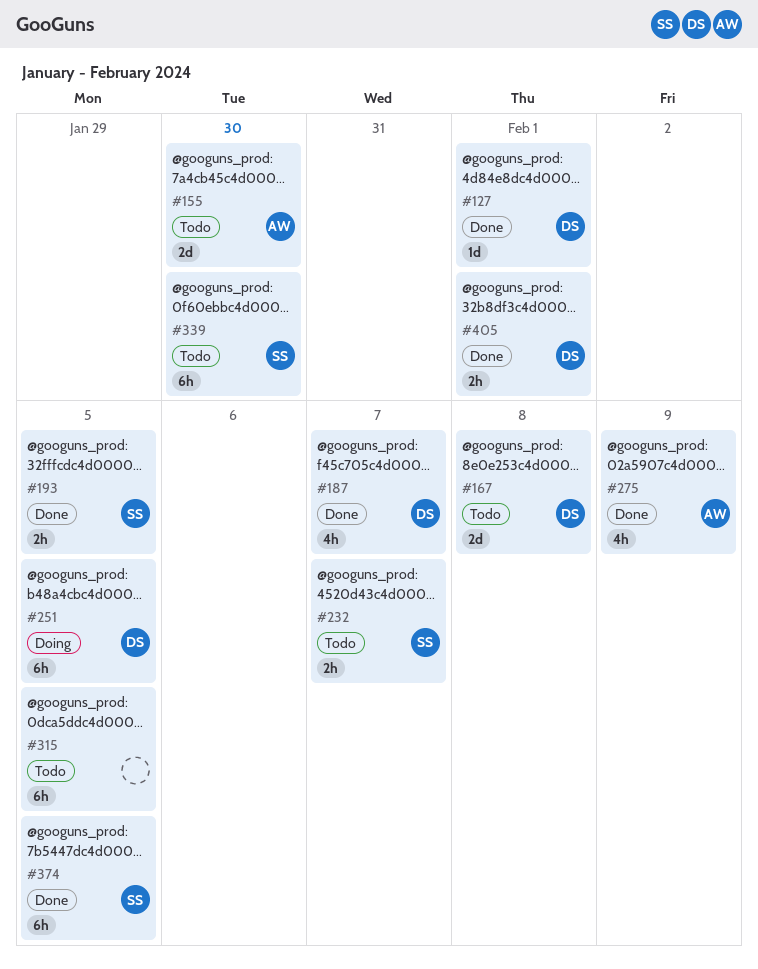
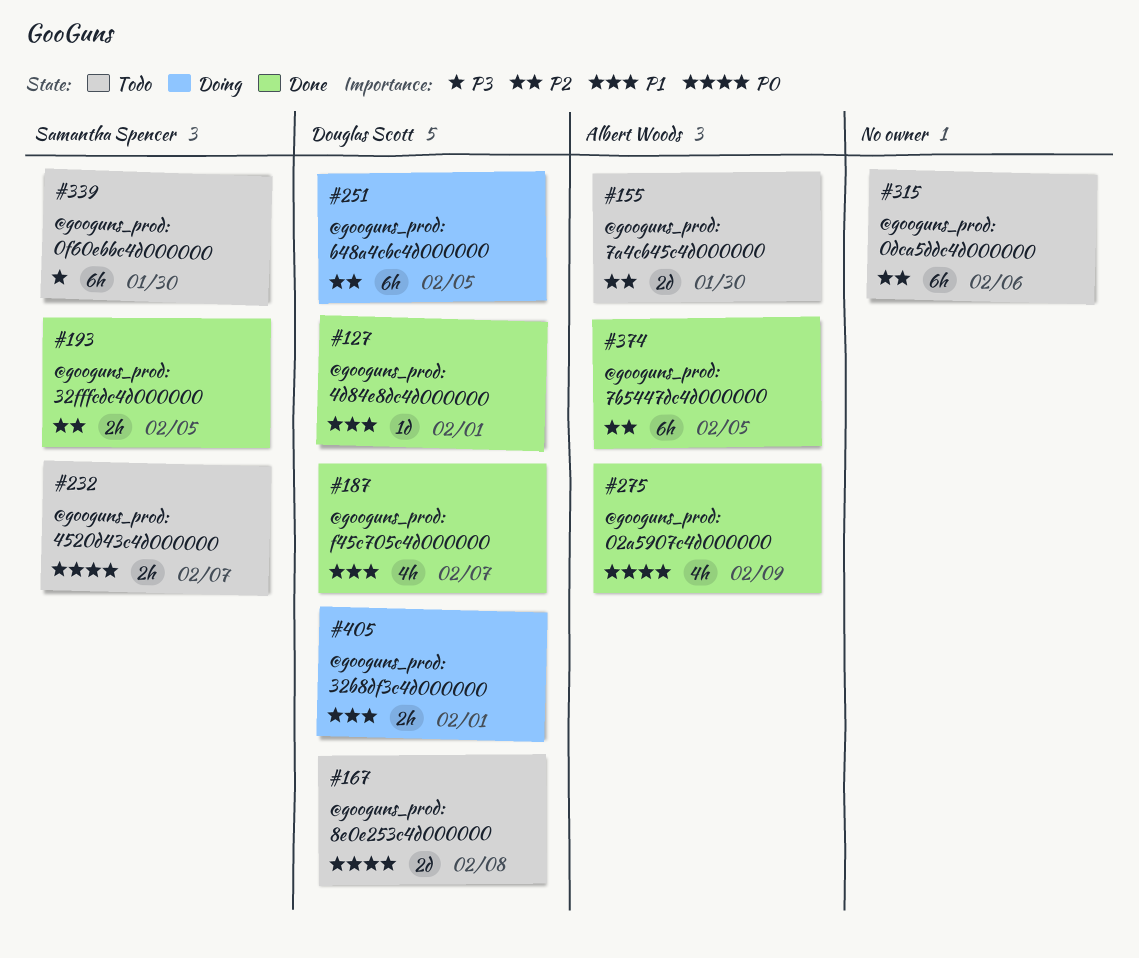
#315, due: Feb 5 -> Feb 6
#374, owner: Samantha Spencer -> Albert Woods
#405, status: Done -> Doing

